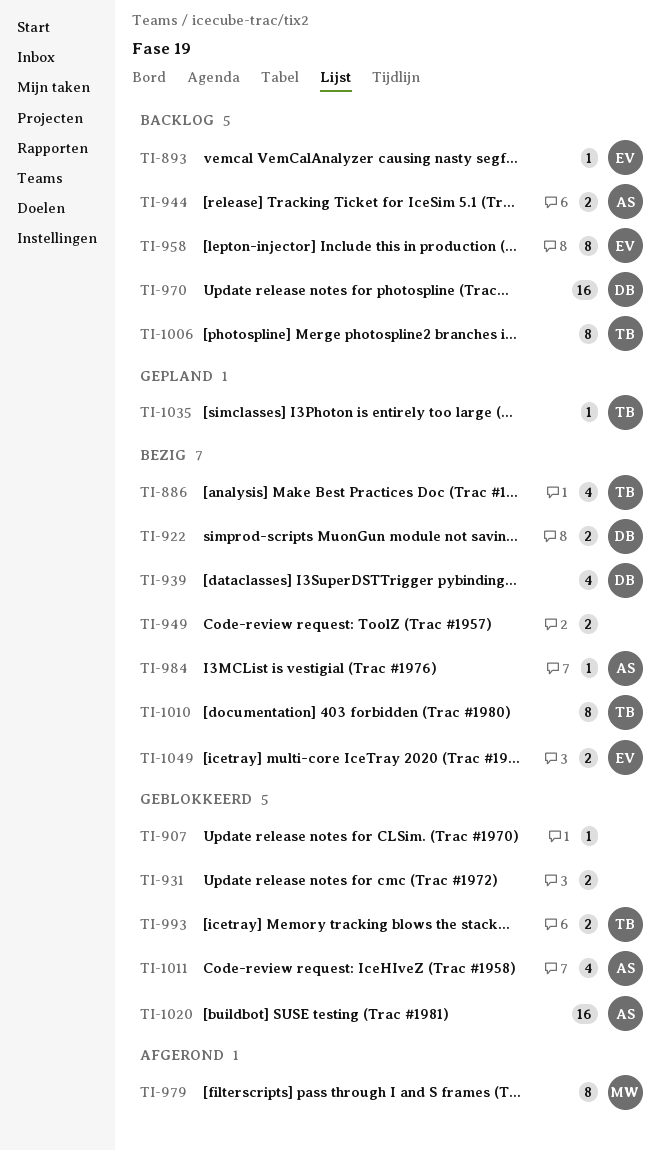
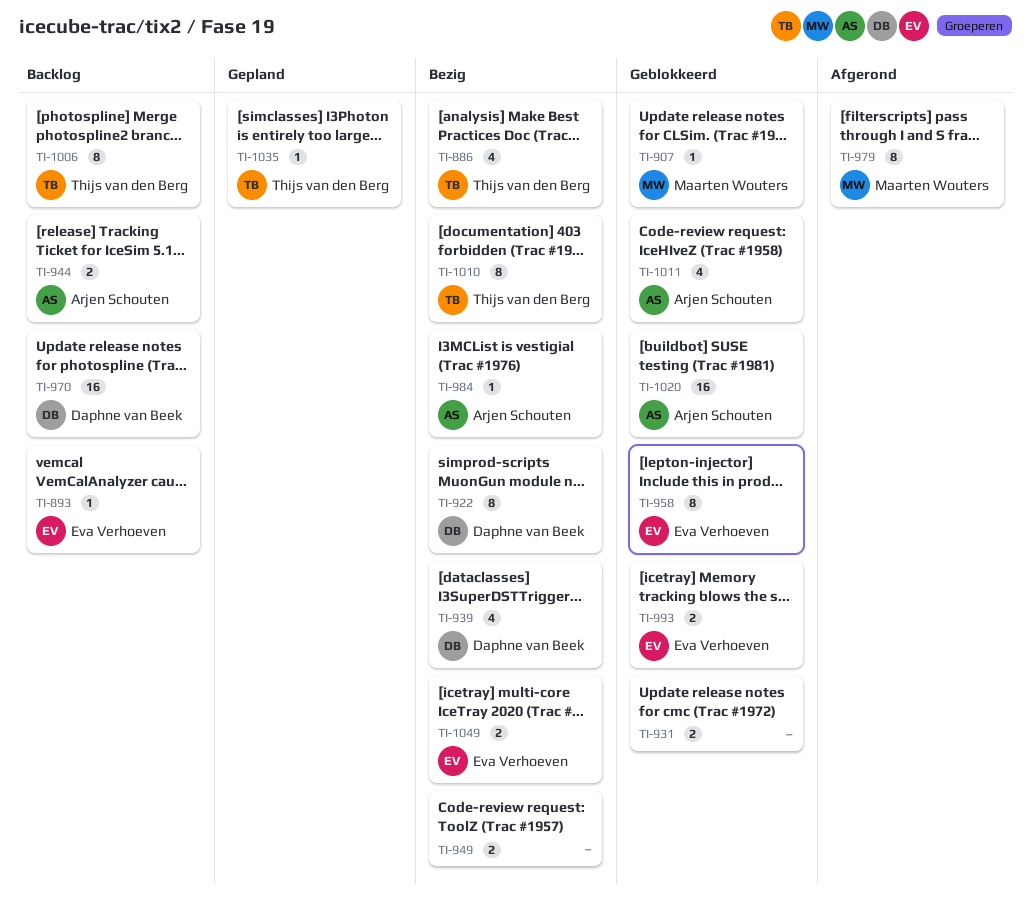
TI-907, owner: none -> Maarten Wouters
TI-922, estimate: 2 -> 8
TI-958, status: Backlog -> Geblokkeerd
TI-993, owner: Thijs van den Berg -> Eva Verhoeven

